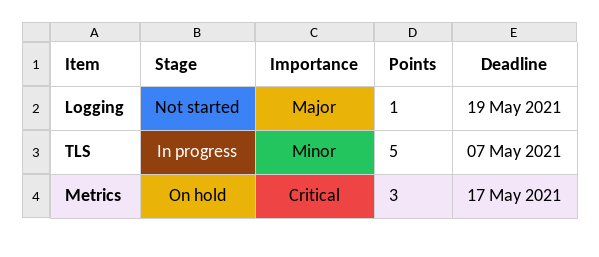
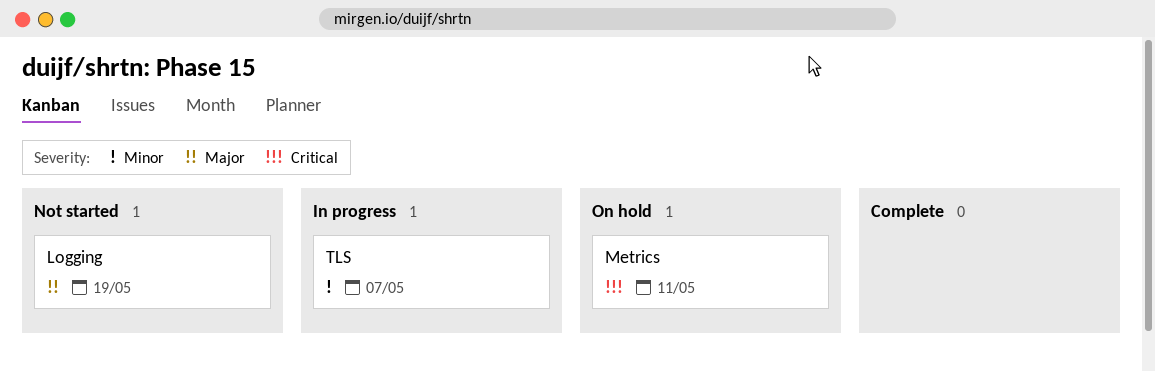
Metrics, due: May 17 -> May 11

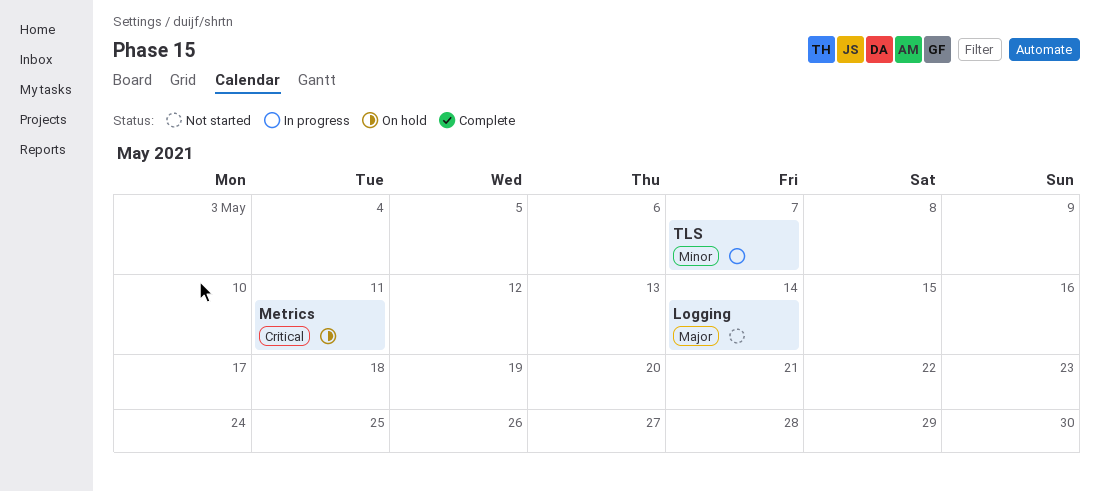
Logging, due: May 19 -> May 14

